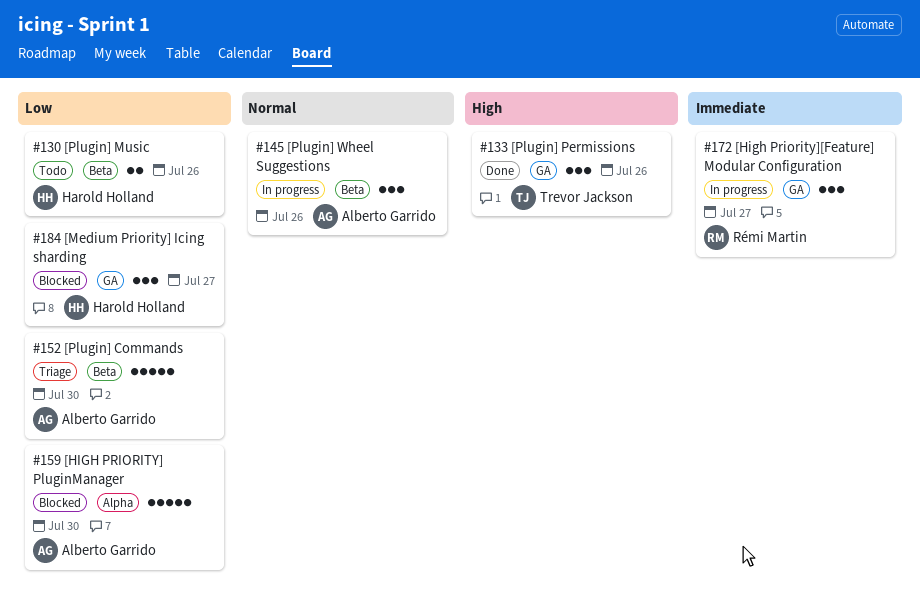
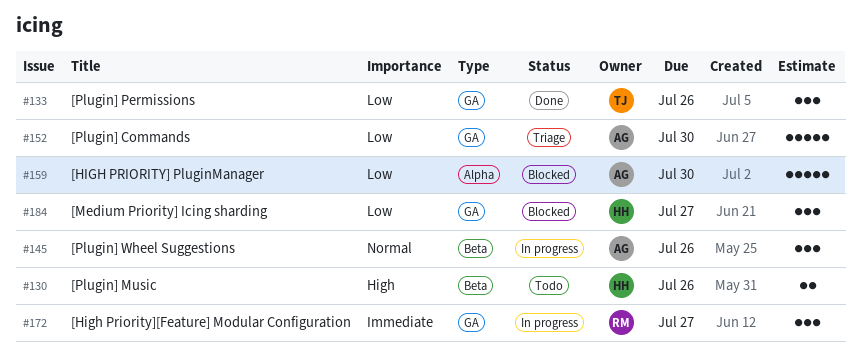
#130, priority: Low -> High
#133, priority: High -> Low
#152, label: Beta -> GA

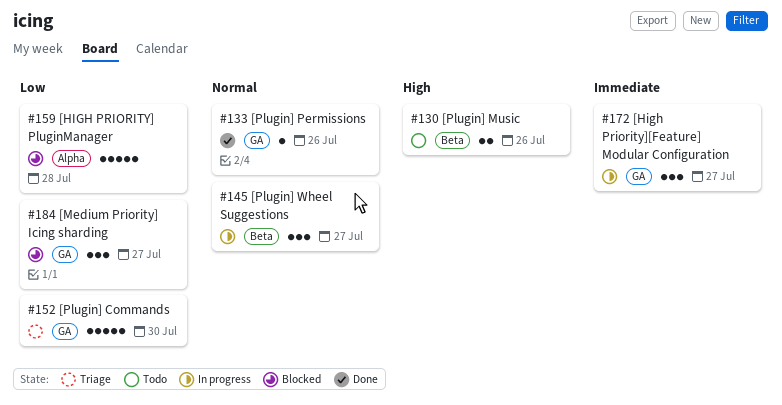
#133, priority: Low -> Normal
#133, estimate: 3 -> 1
#145, due: Jul 26 -> Jul 27
#159, due: Jul 30 -> Jul 28

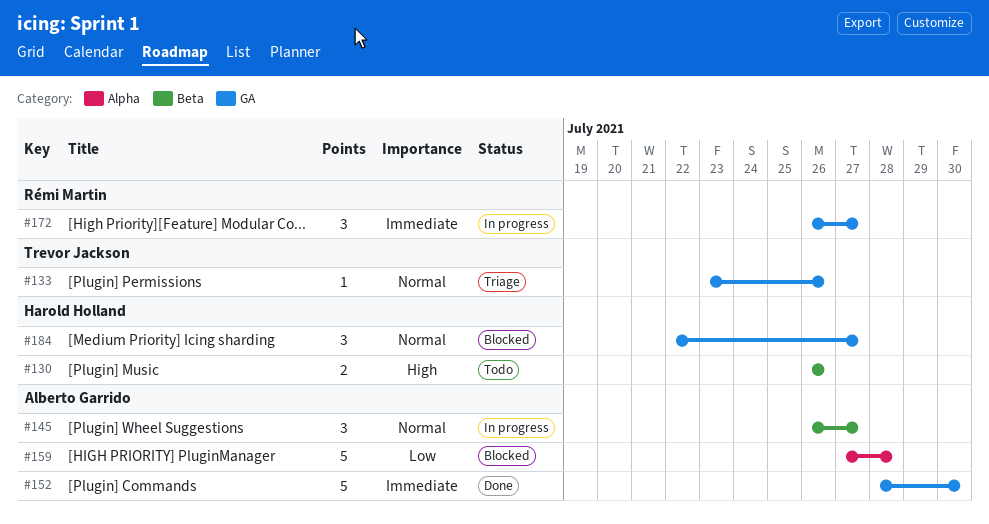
#133, status: Done -> Triage
#152, status: Triage -> Done
#152, priority: Low -> Immediate
#184, priority: Low -> Normal

